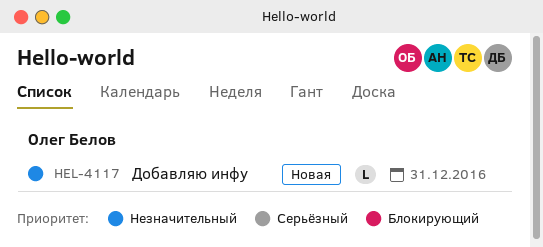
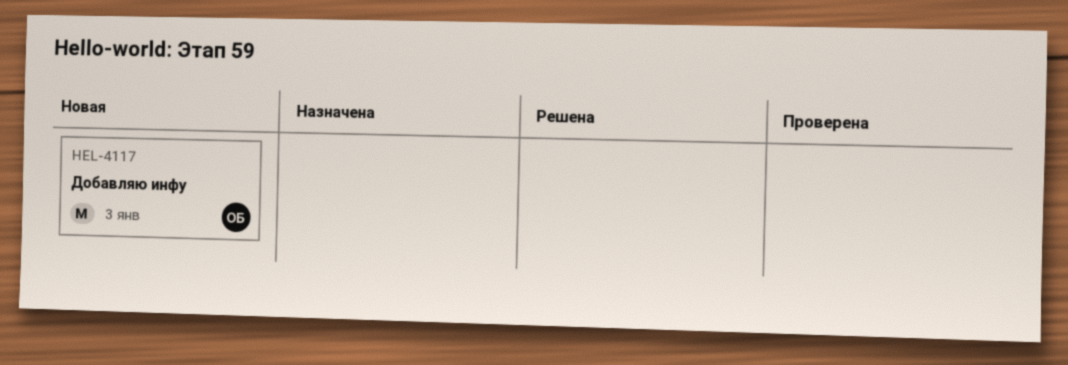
HEL-4117, estimate: L -> M
HEL-4117, due: Dec 31 -> Jan 3

